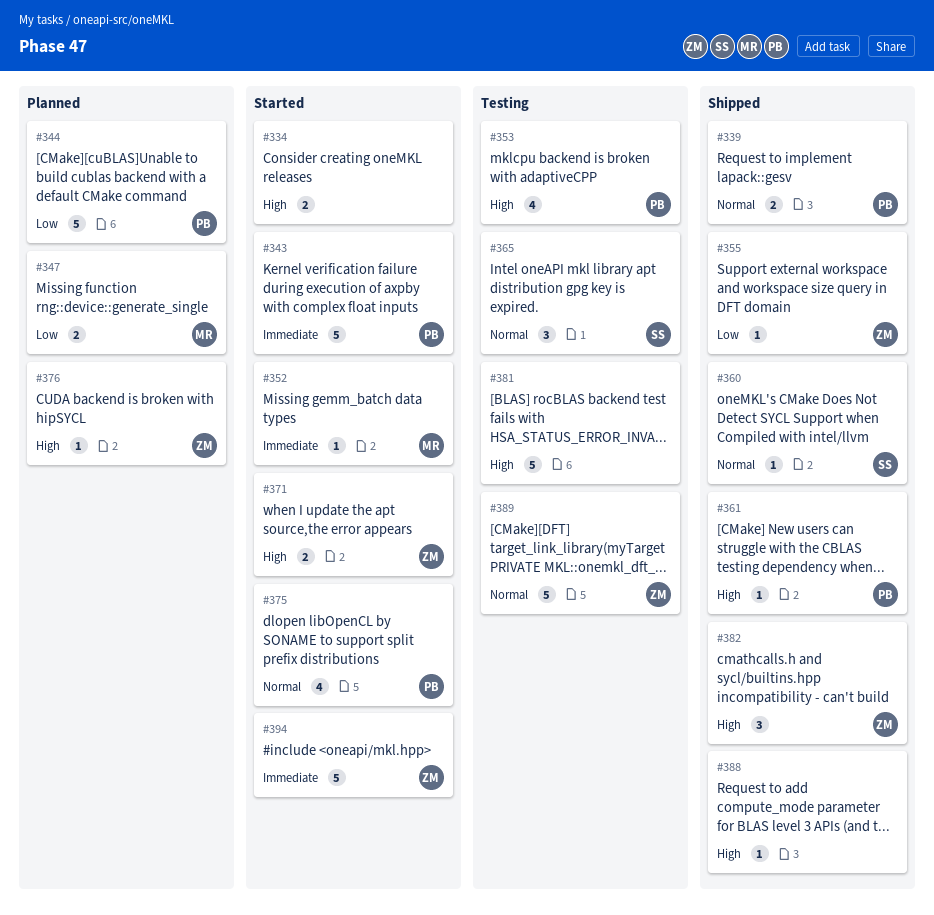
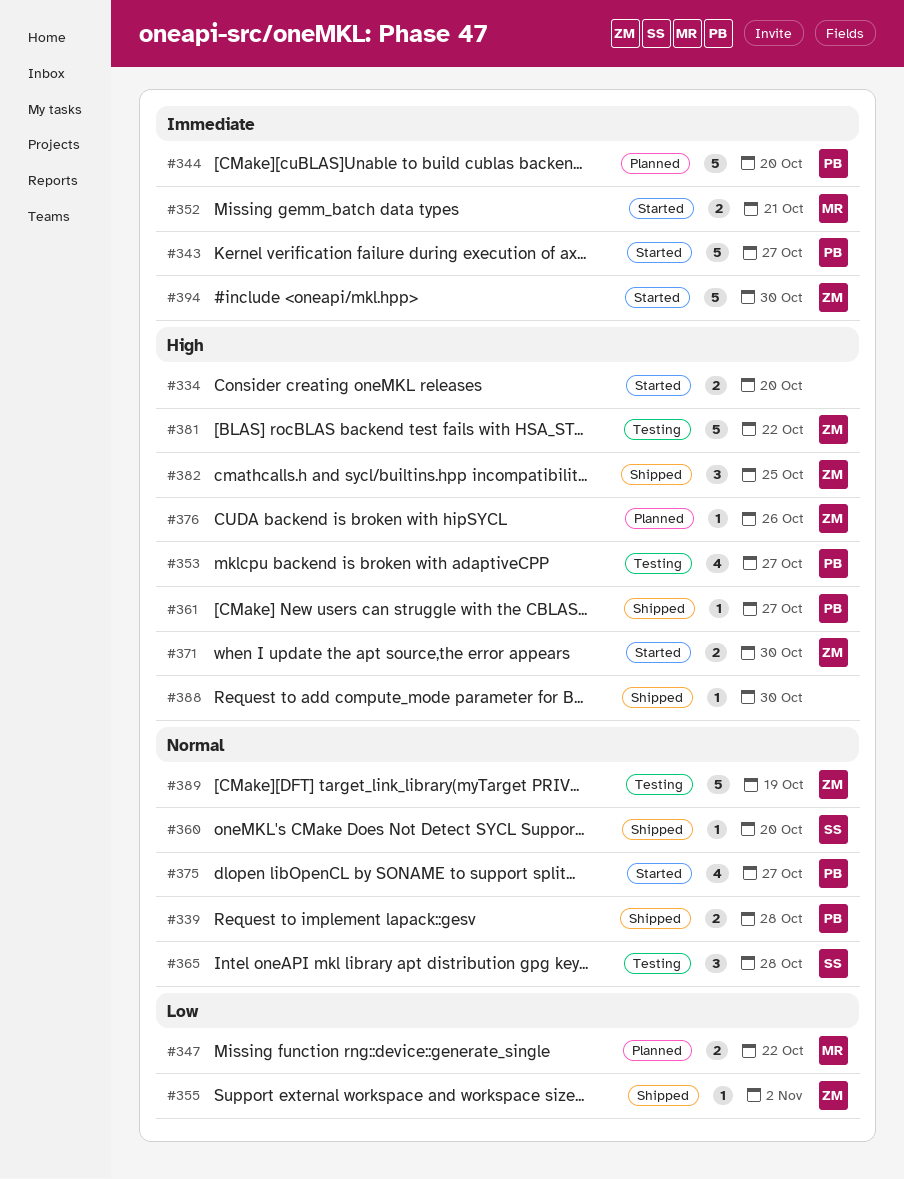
#344, priority: Low -> Immediate
#352, estimate: 1 -> 2
#381, owner: none -> ZM

